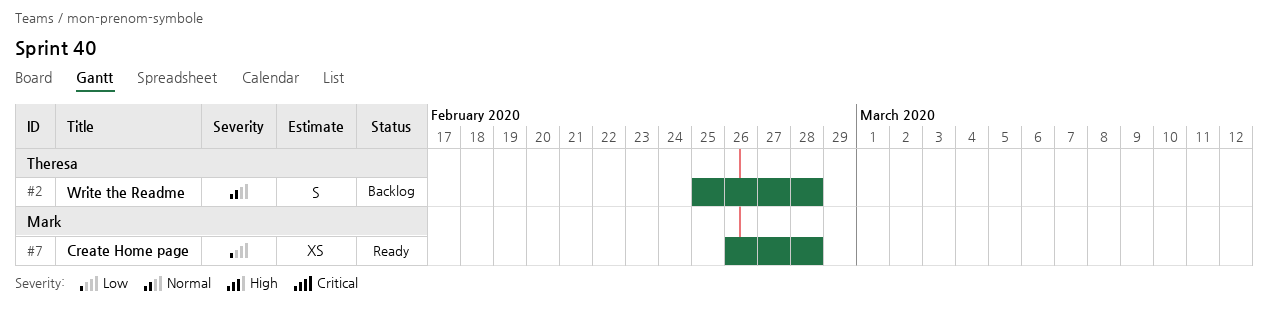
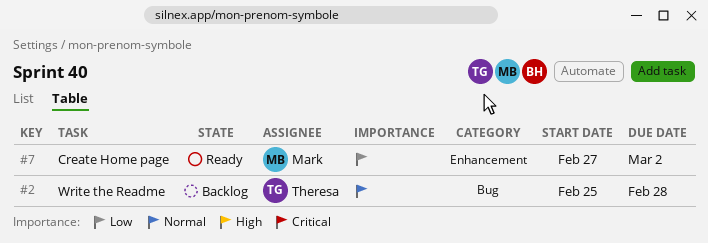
#7, start: Feb 26 -> Feb 27
#7, due: Feb 28 -> Mar 2

